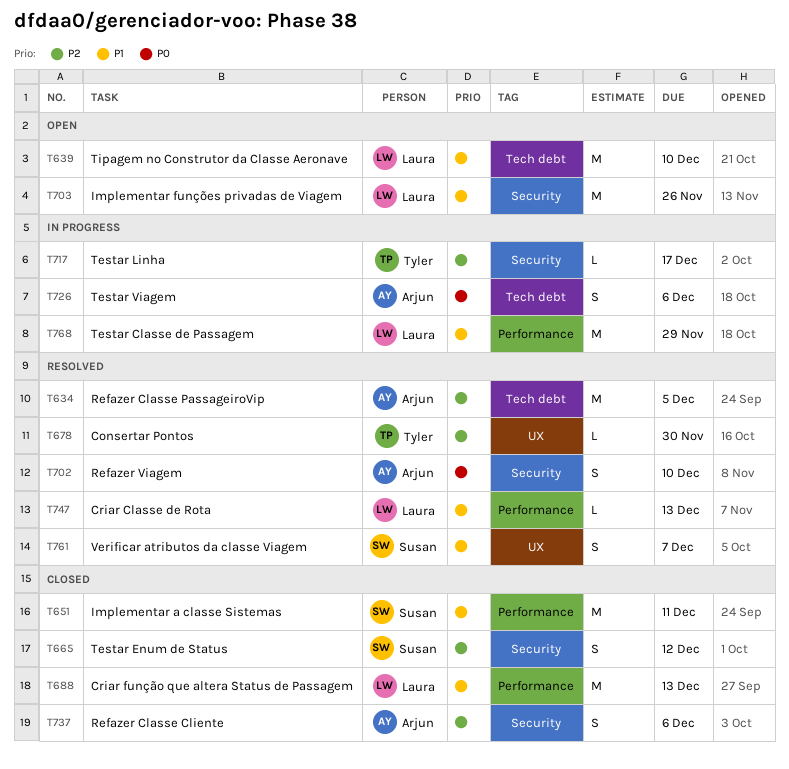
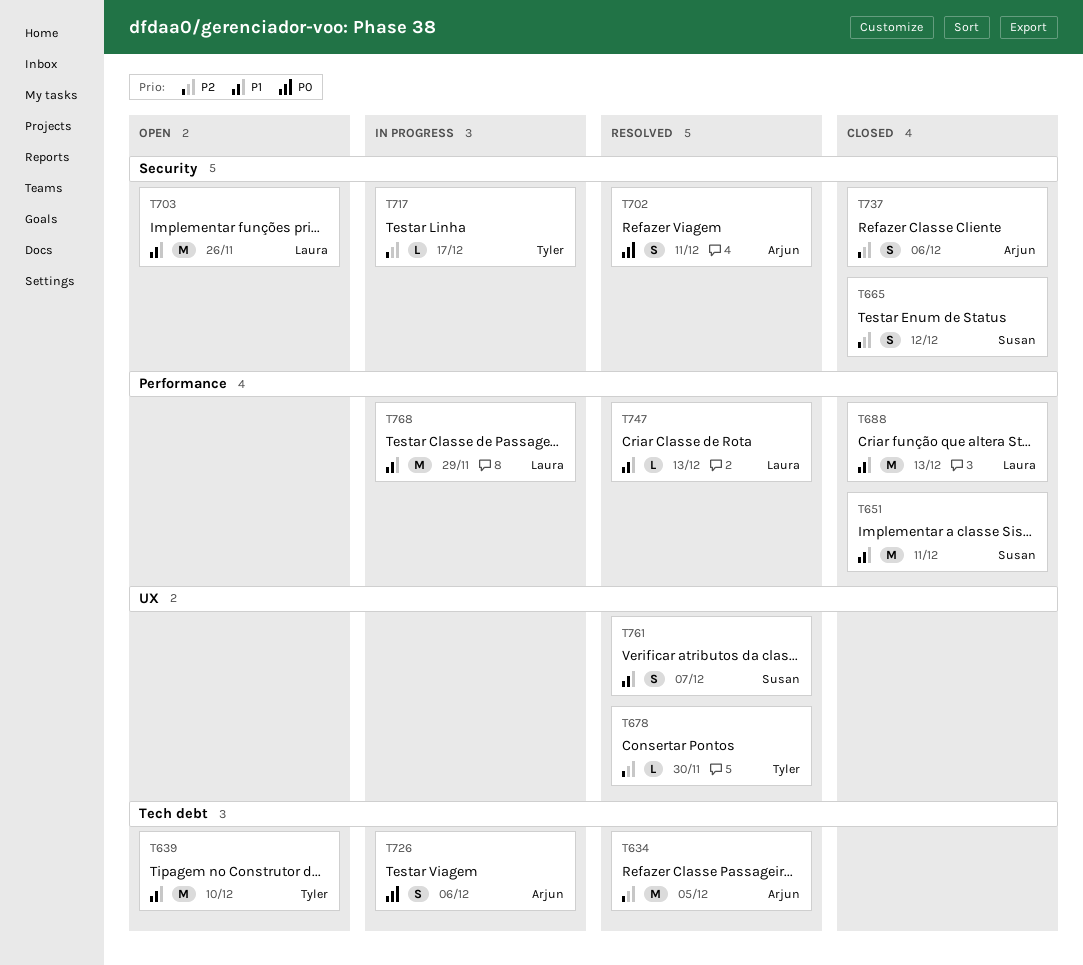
T639, owner: Laura -> Tyler
T702, due: Dec 10 -> Dec 11

